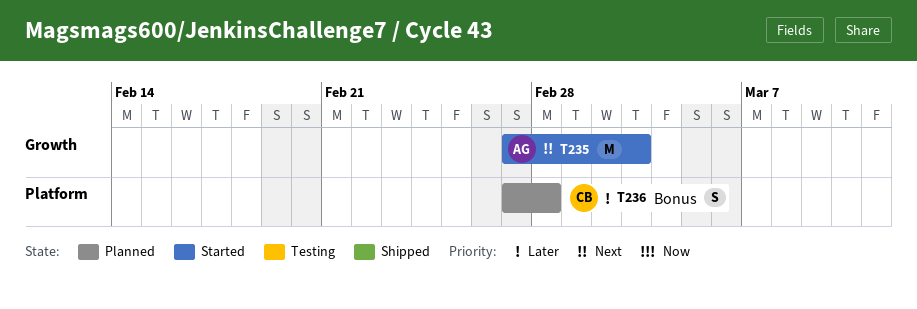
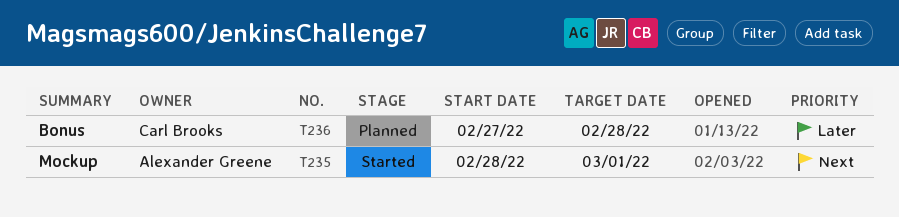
T235, start: Feb 27 -> Feb 28
T235, due: Mar 3 -> Mar 1

